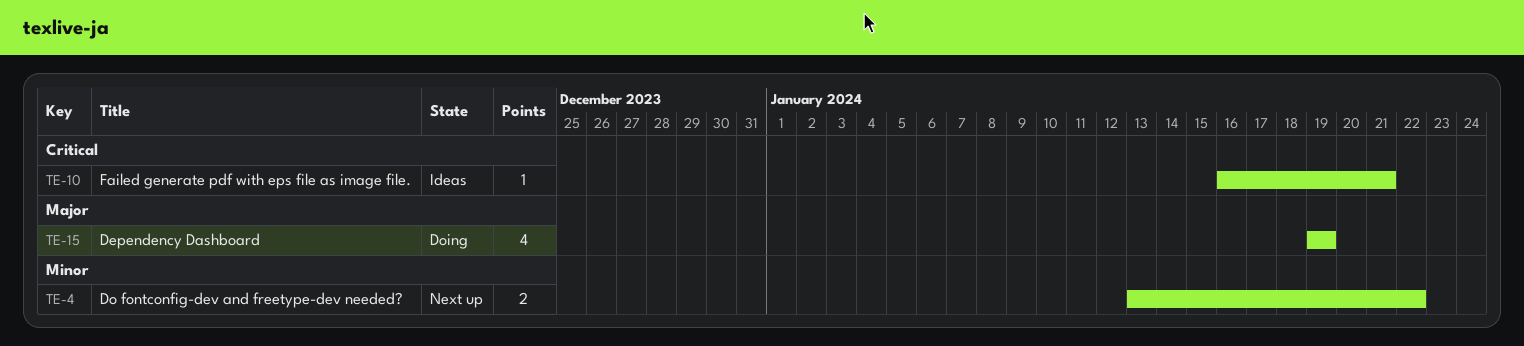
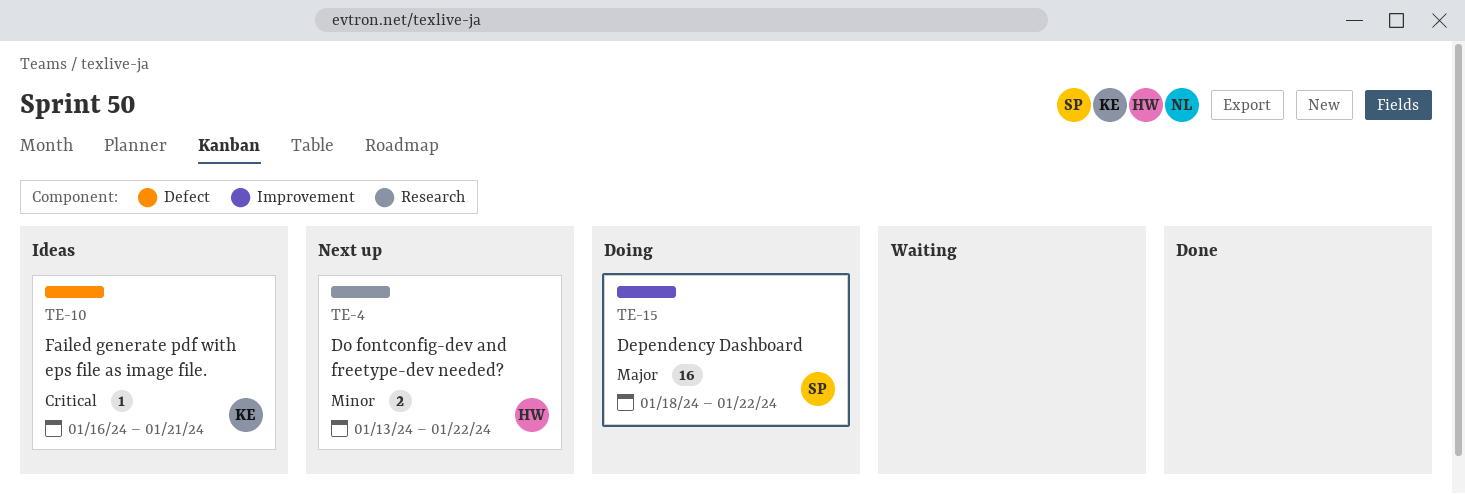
TE-15, estimate: 4 -> 16
TE-15, start: Jan 19 -> Jan 18
TE-15, due: Jan 19 -> Jan 22

